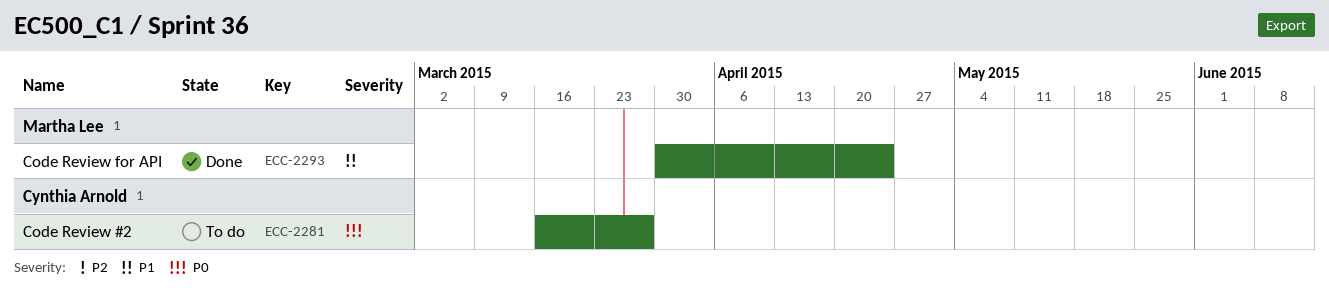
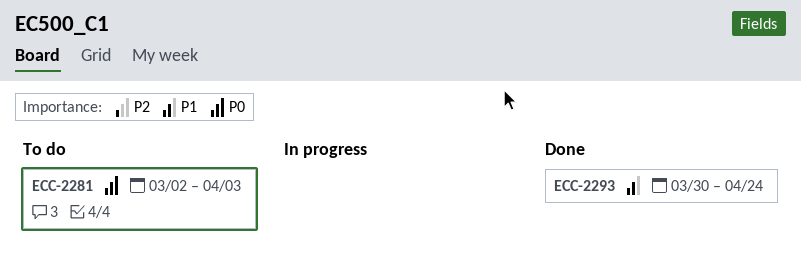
ECC-2281, start: Mar 16 -> Mar 2
ECC-2281, due: Mar 27 -> Apr 3

